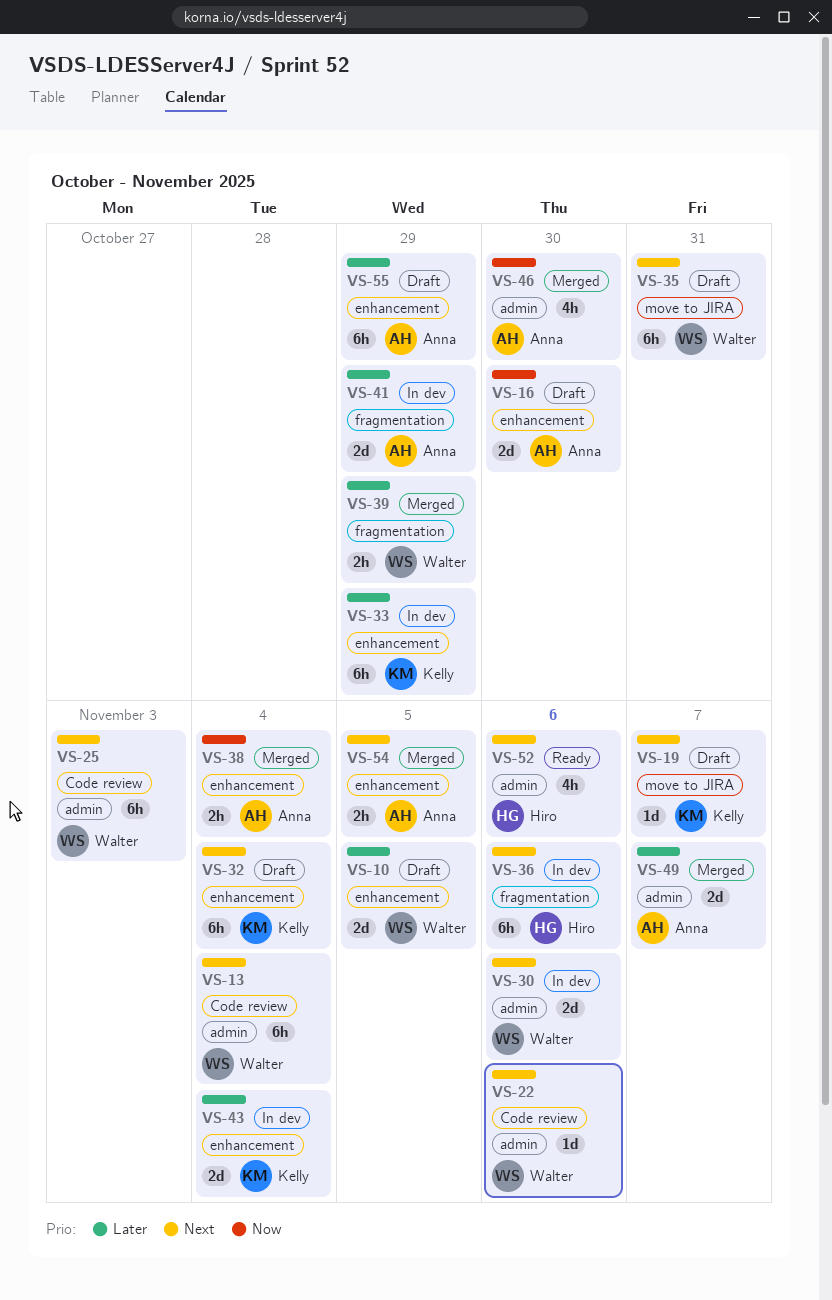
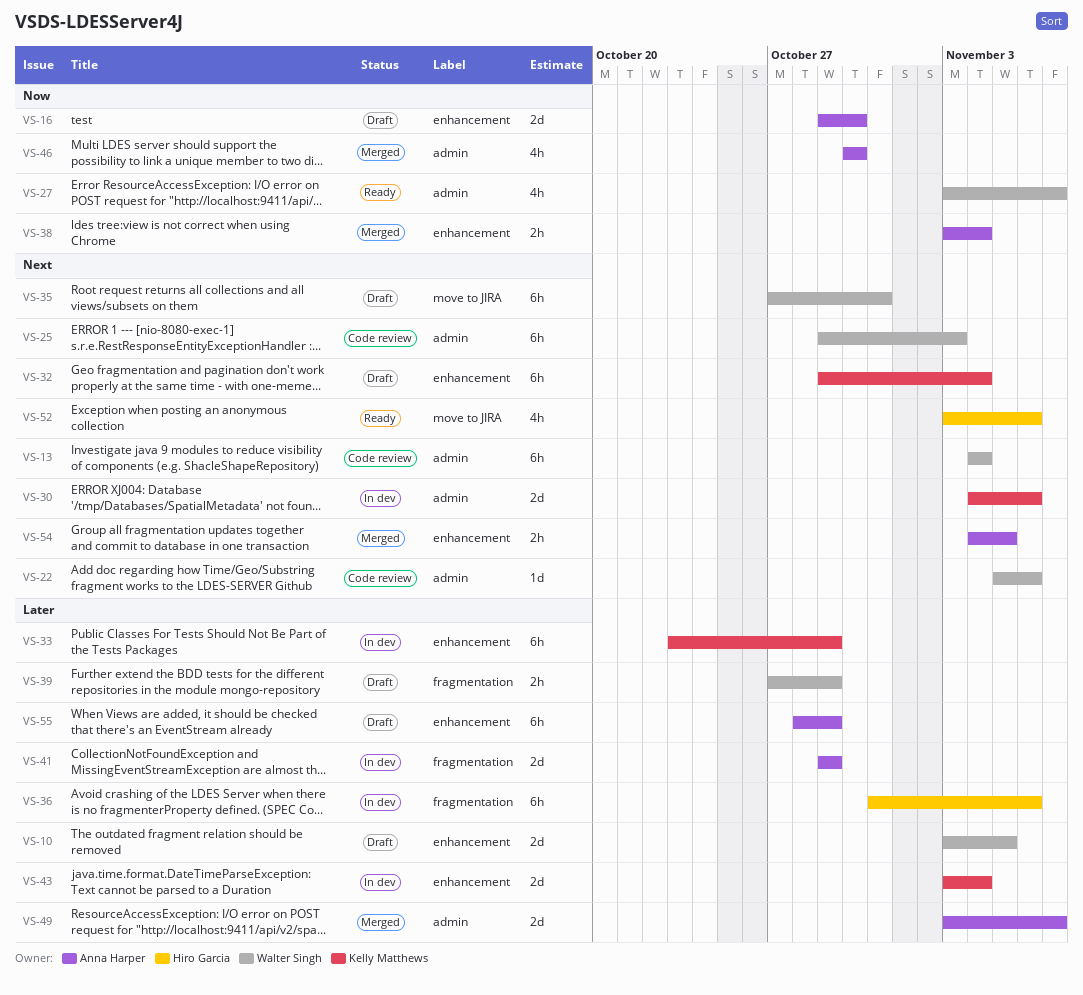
VS-19: present -> none
VS-27: none -> present
VS-30, owner: Walter Singh -> Kelly Matthews
VS-36, priority: Next -> Later
VS-39, status: Merged -> Draft
VS-52, label: admin -> move to JIRA

